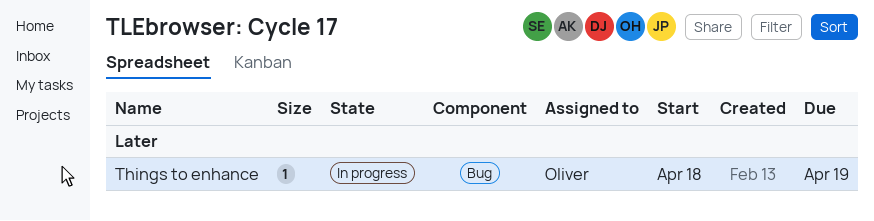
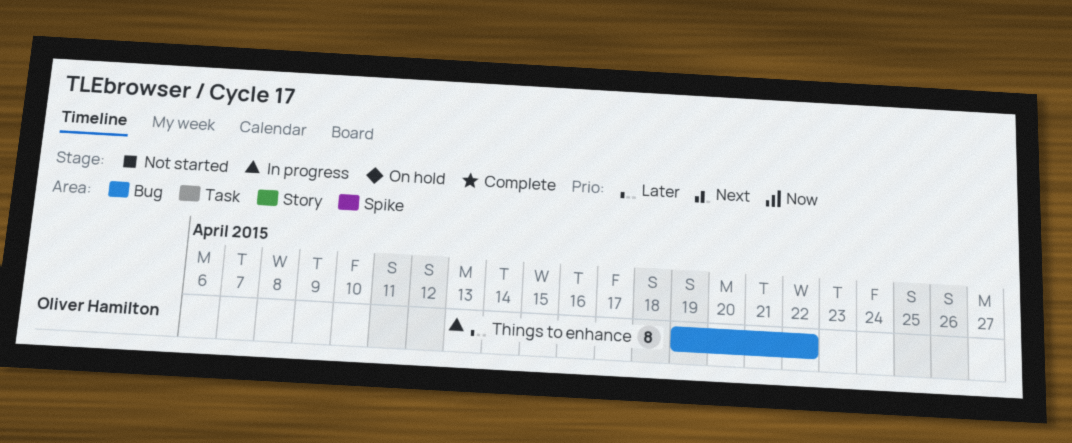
Things to enhance, estimate: 1 -> 8
Things to enhance, start: Apr 18 -> Apr 19
Things to enhance, due: Apr 19 -> Apr 22

